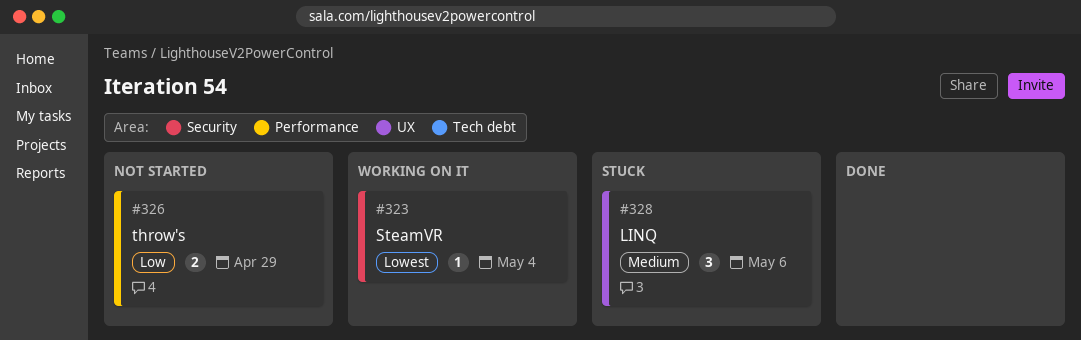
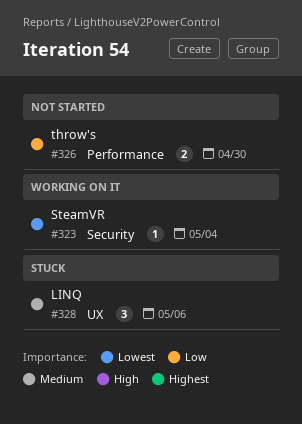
#326, due: Apr 29 -> Apr 30

